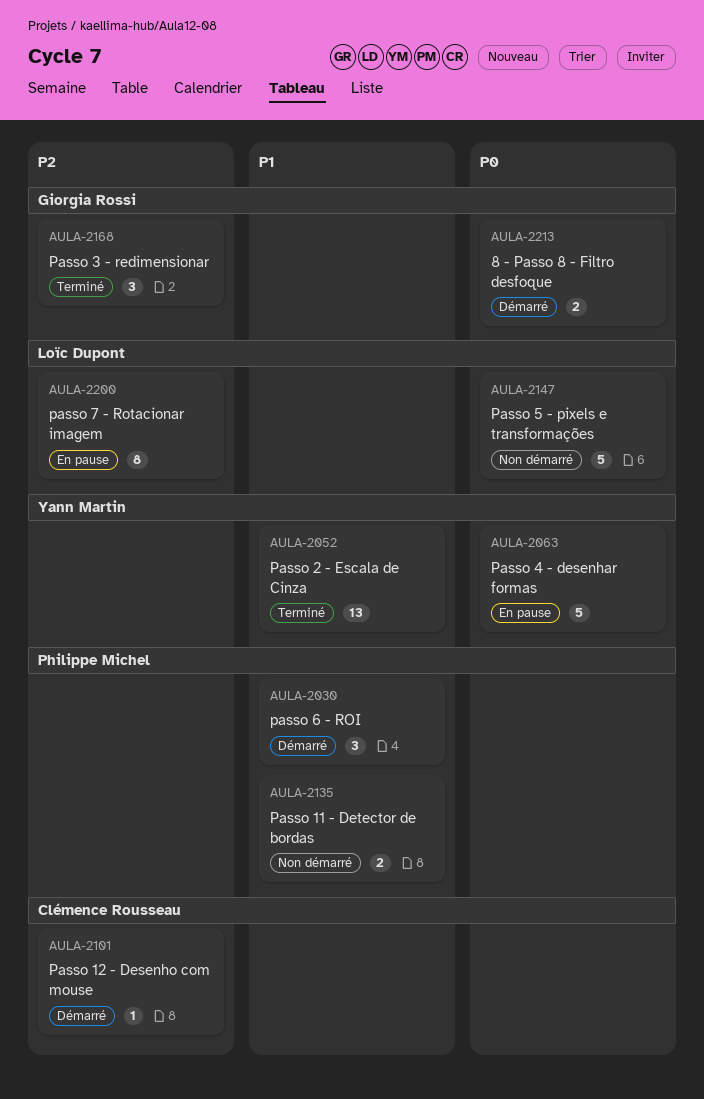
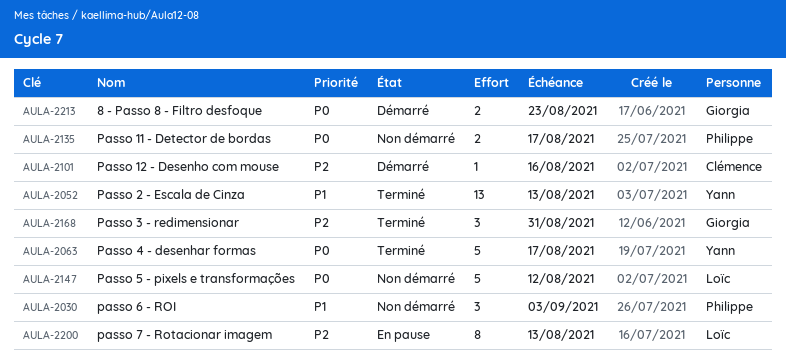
AULA-2030, status: Démarré -> Non démarré
AULA-2063, status: En pause -> Terminé
AULA-2135, priority: P1 -> P0

